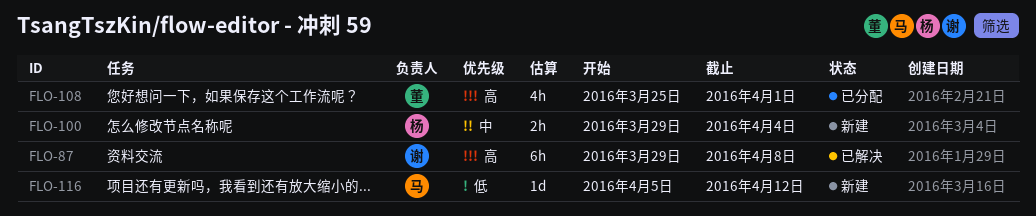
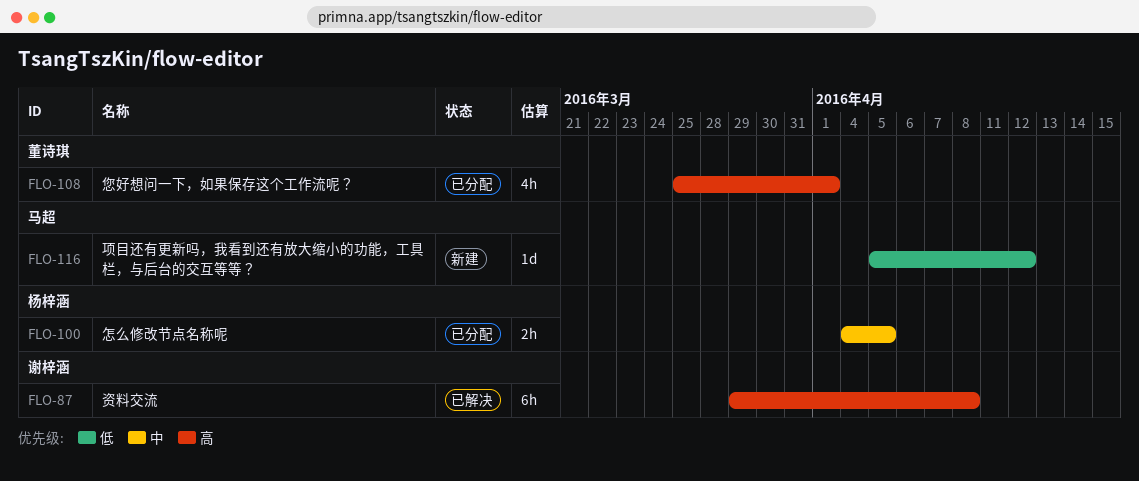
FLO-100, status: 新建 -> 已分配
FLO-100, start: Mar 29 -> Apr 4
FLO-100, due: Apr 4 -> Apr 5

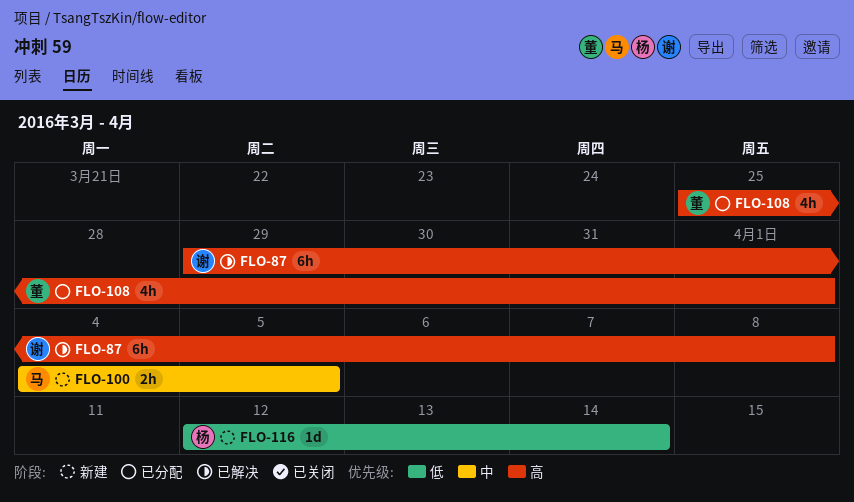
FLO-100, status: 已分配 -> 新建
FLO-100, owner: 杨梓涵 -> 马超
FLO-116, owner: 马超 -> 杨梓涵
FLO-116, start: Apr 5 -> Apr 12
FLO-116, due: Apr 12 -> Apr 14

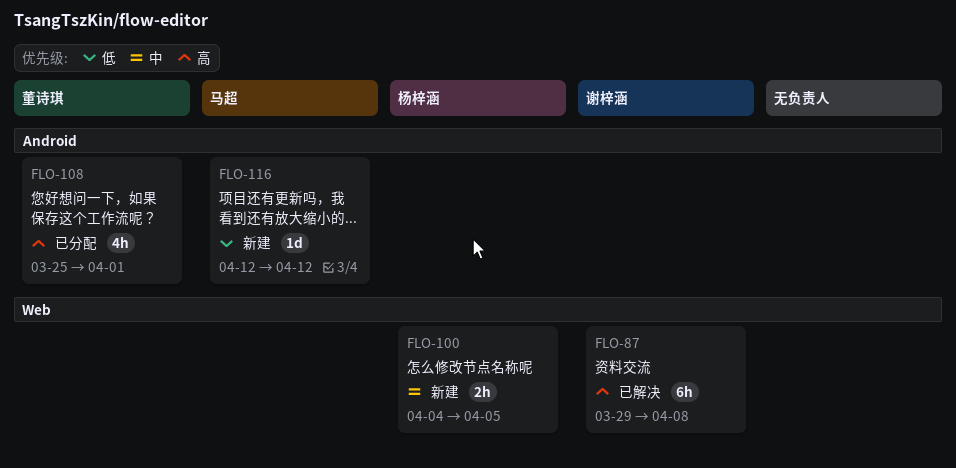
FLO-100, owner: 马超 -> 杨梓涵
FLO-116, owner: 杨梓涵 -> 马超
FLO-116, due: Apr 14 -> Apr 12

